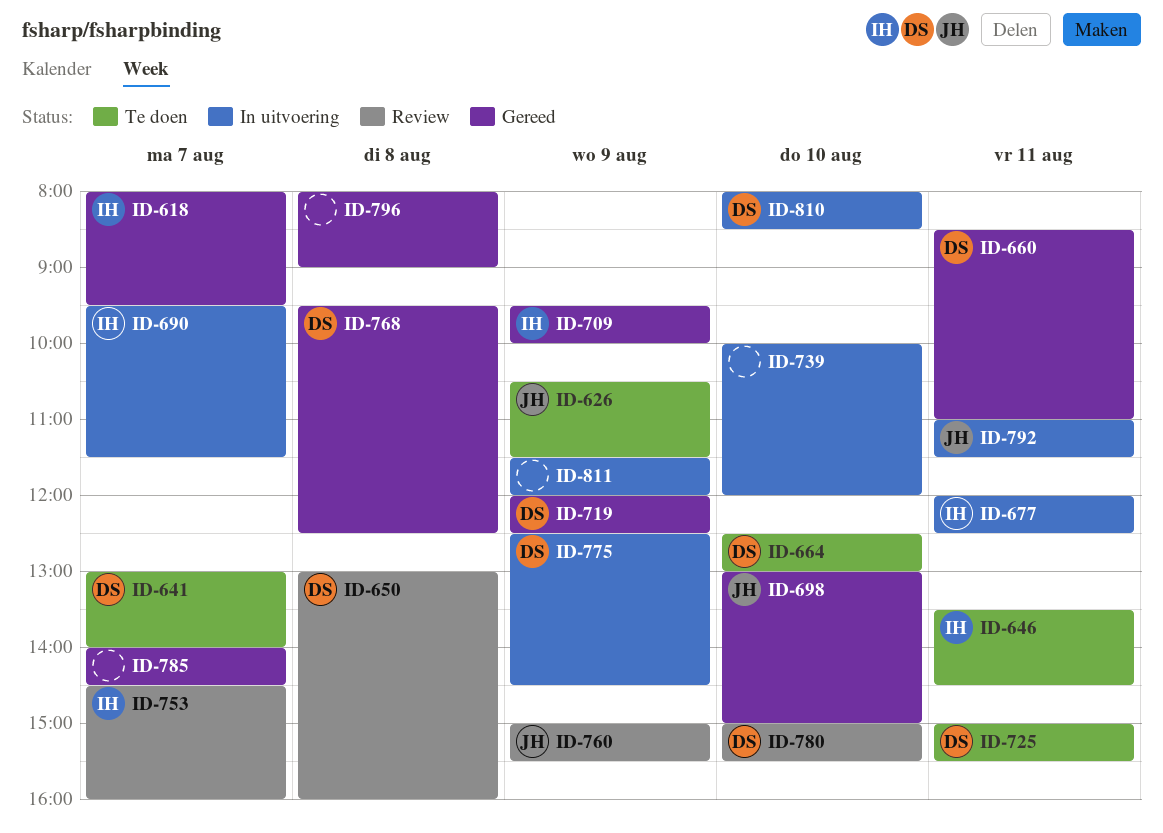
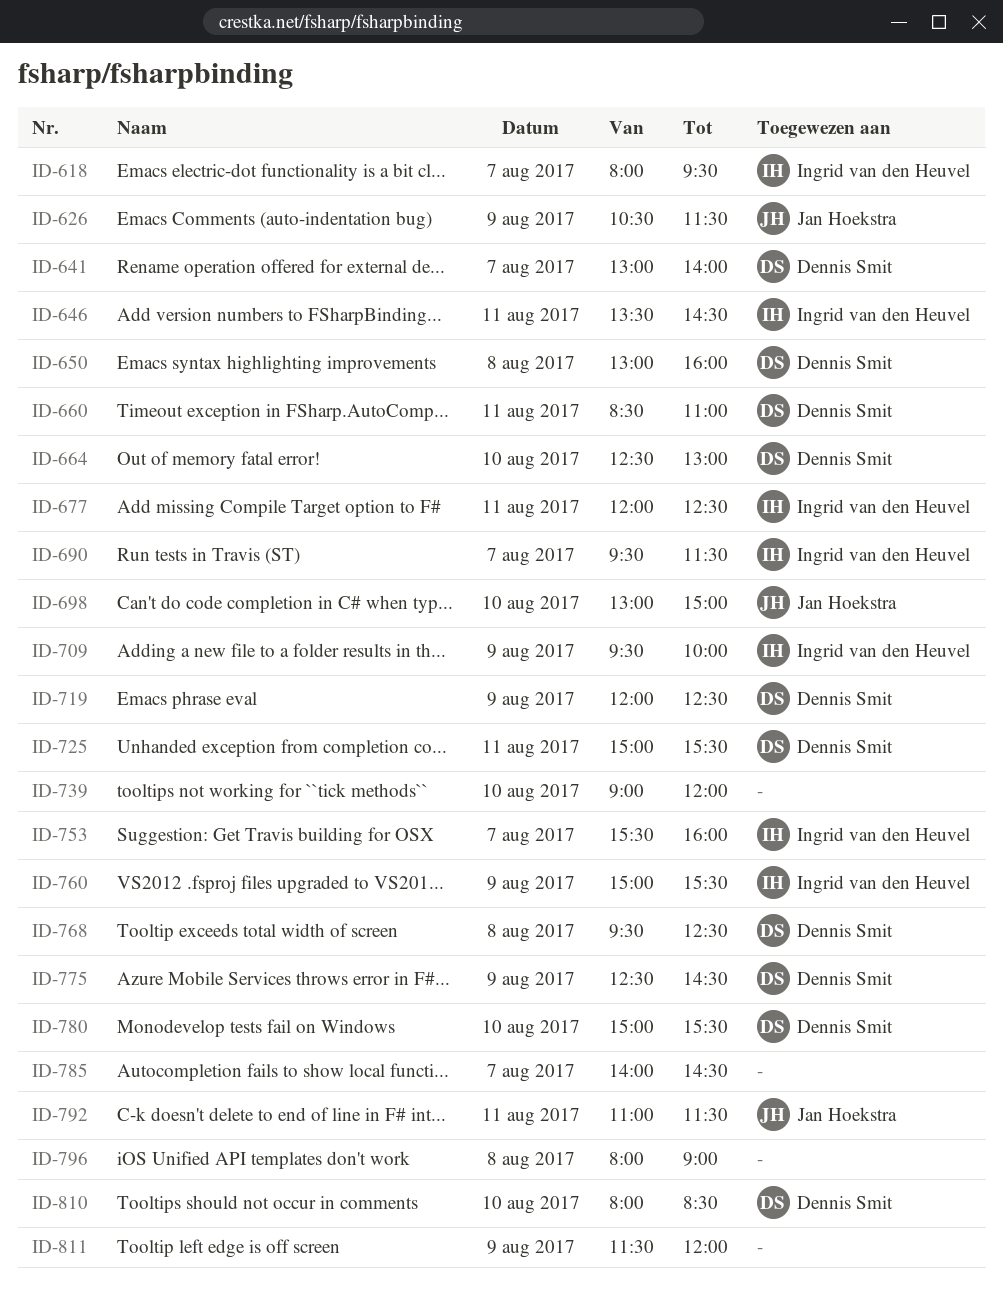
ID-739, begins: 10:00 -> 09:00
ID-753, begins: 14:30 -> 15:30
ID-760, owner: Jan Hoekstra -> Ingrid van den Heuvel

